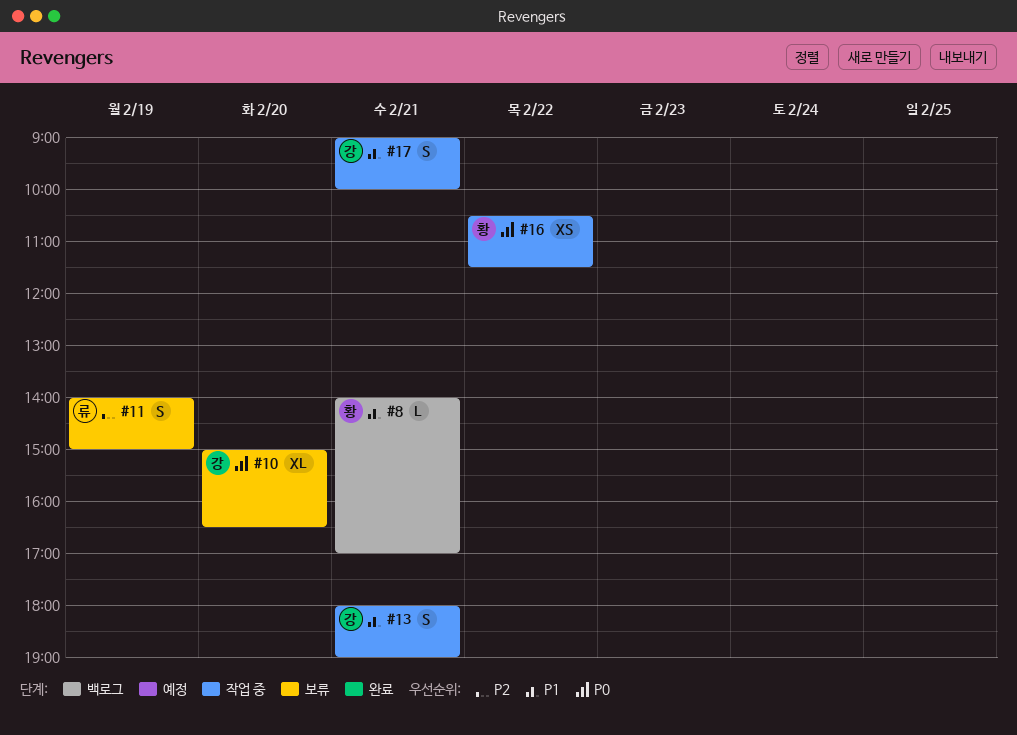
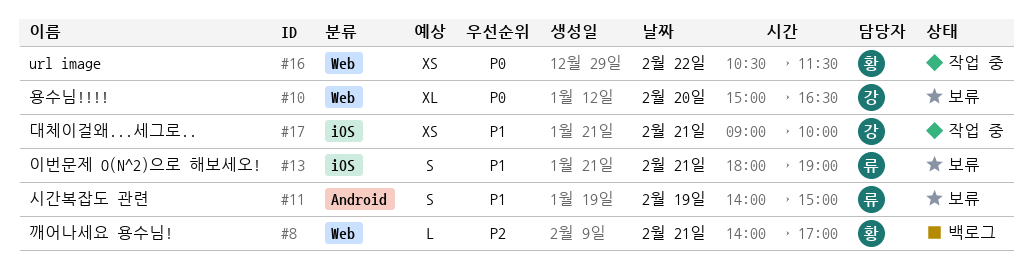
#8, priority: P1 -> P2
#11, priority: P2 -> P1
#13, status: 작업 중 -> 보류
#13, owner: 강 -> 류
#17, estimate: S -> XS

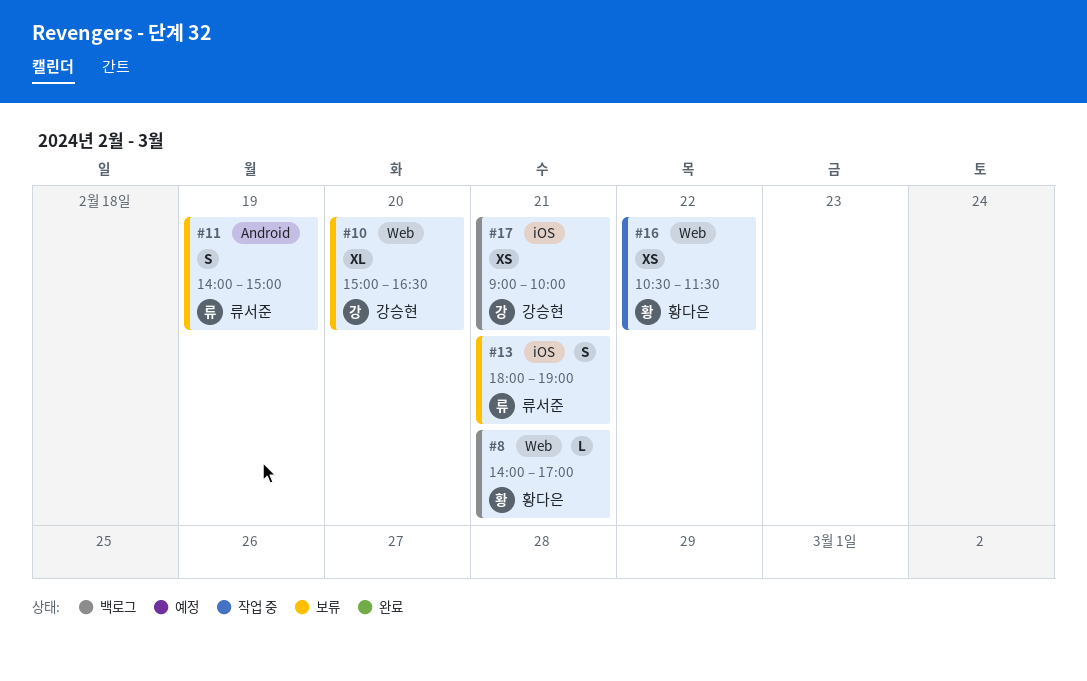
#17, status: 작업 중 -> 백로그

